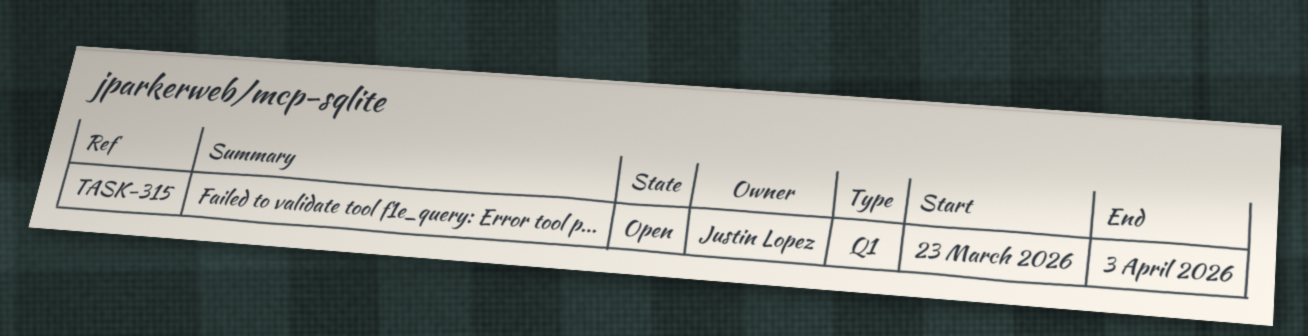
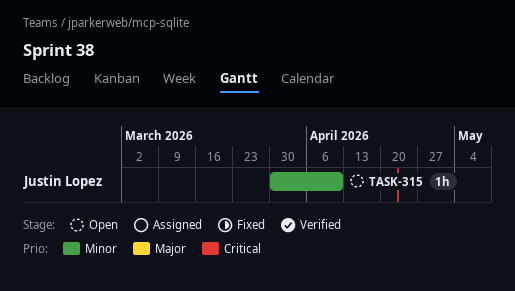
TASK-315, start: Mar 23 -> Mar 30
TASK-315, due: Apr 3 -> Apr 10

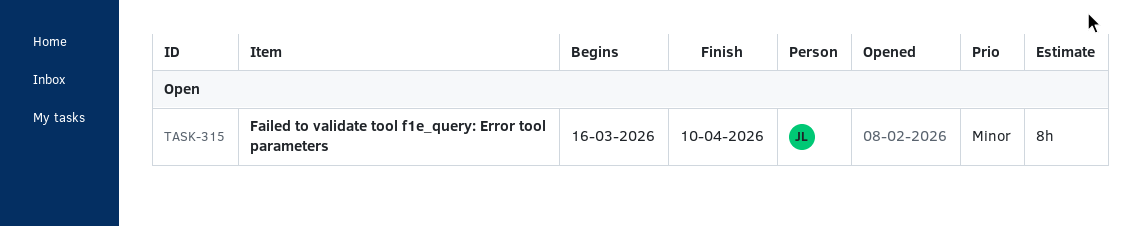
TASK-315, estimate: 1h -> 8h
TASK-315, start: Mar 30 -> Mar 16

